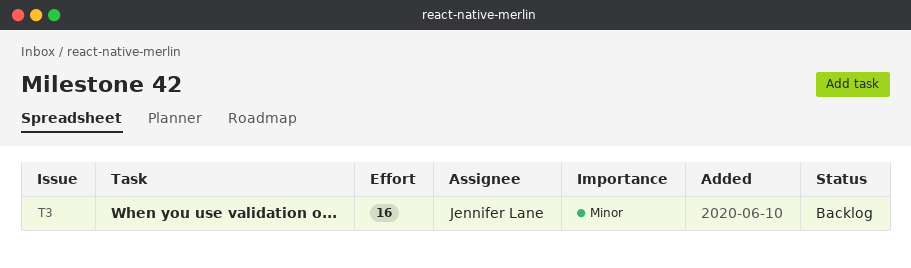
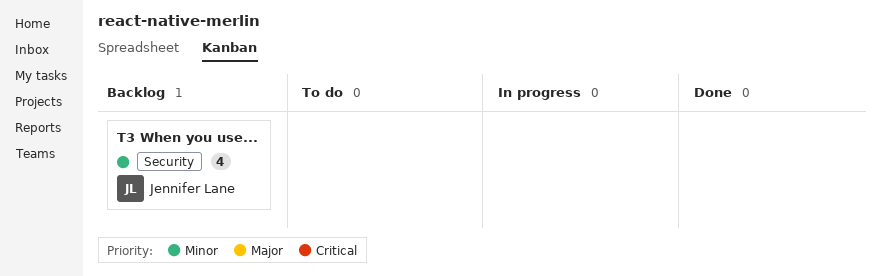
T3, estimate: 16 -> 4

